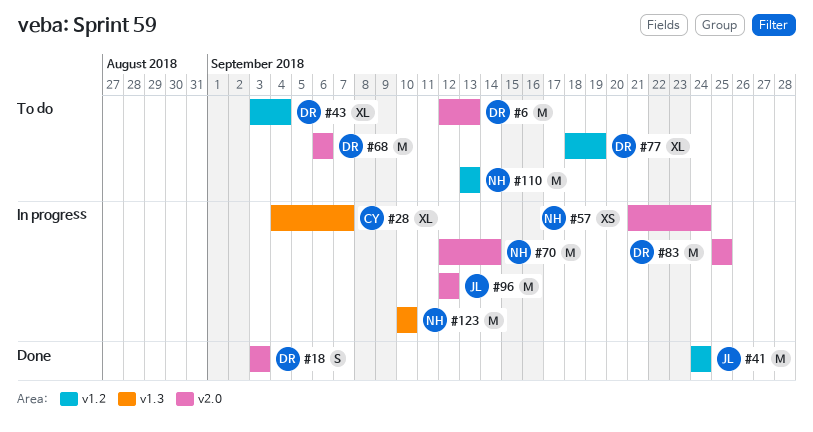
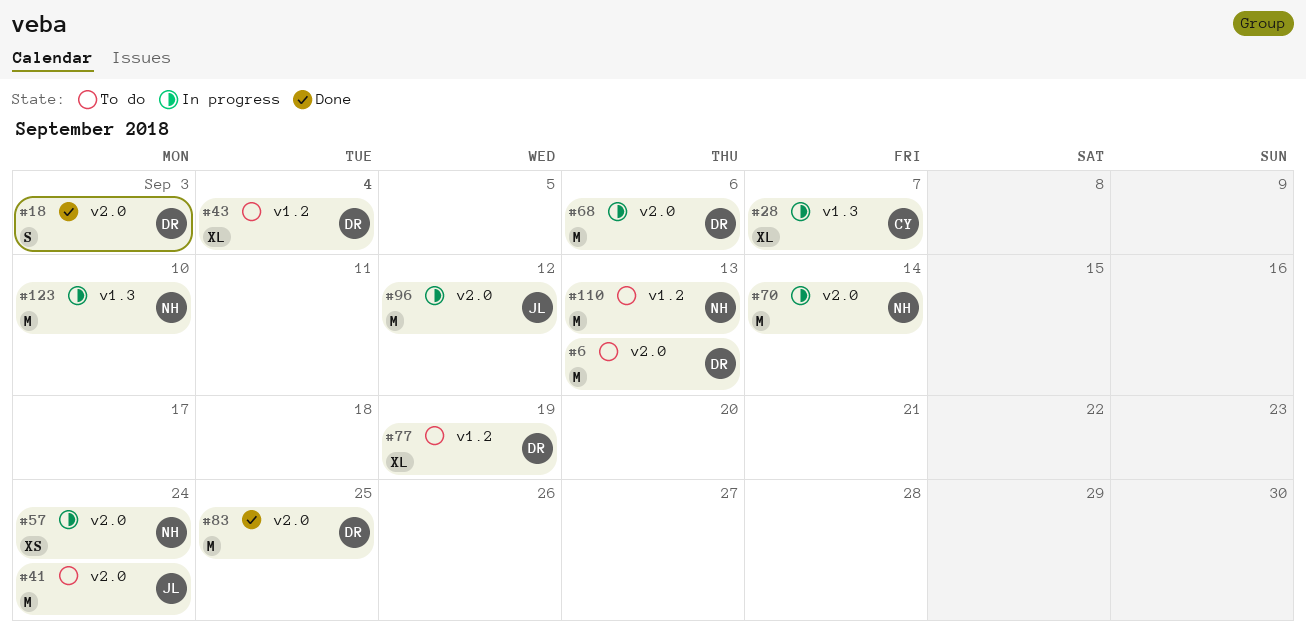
#41, status: Done -> To do
#41, label: v1.2 -> v2.0
#68, status: To do -> In progress
#83, status: In progress -> Done

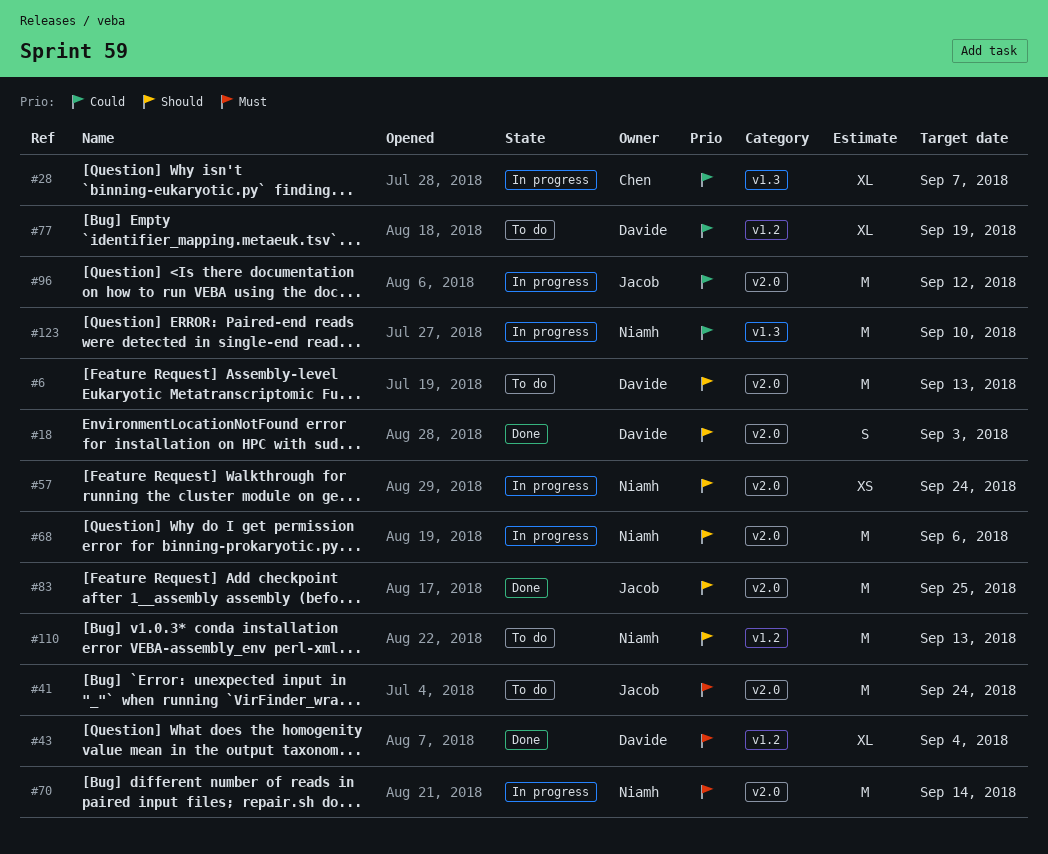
#43, status: To do -> Done
#68, owner: Davide -> Niamh
#83, owner: Davide -> Jacob

